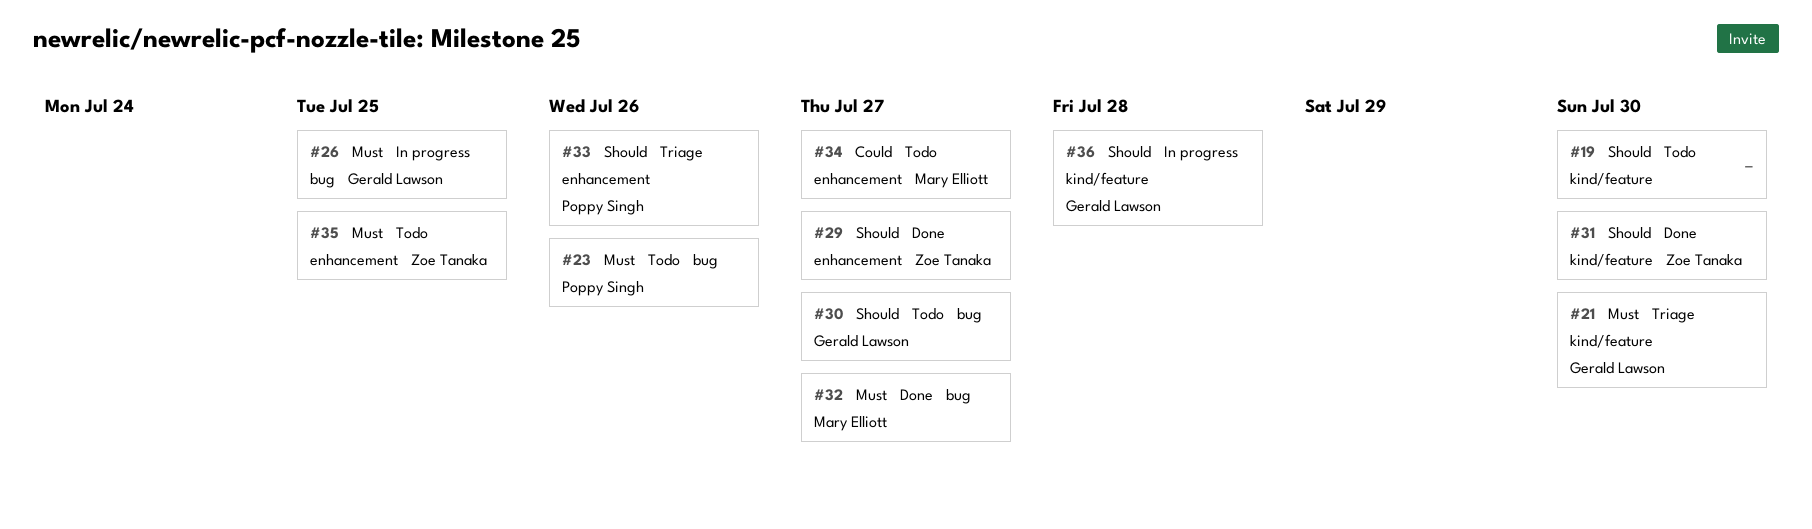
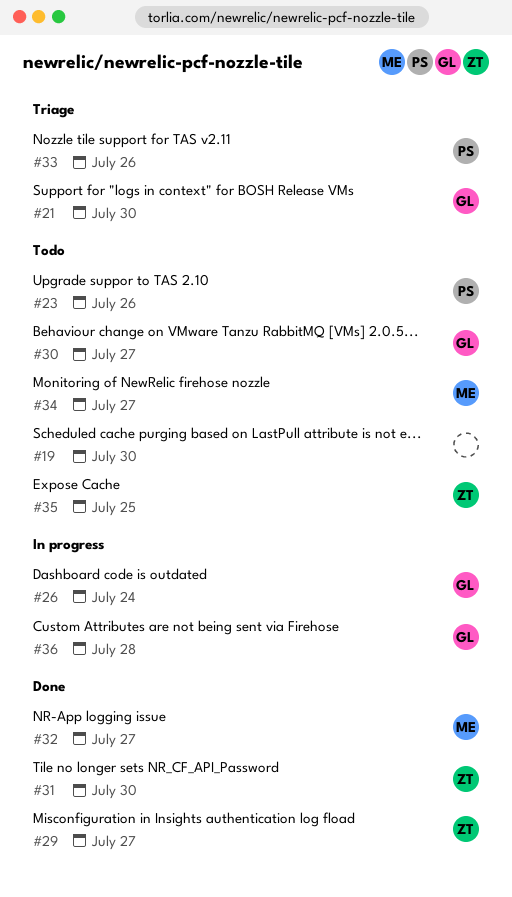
#26, due: Jul 25 -> Jul 24

